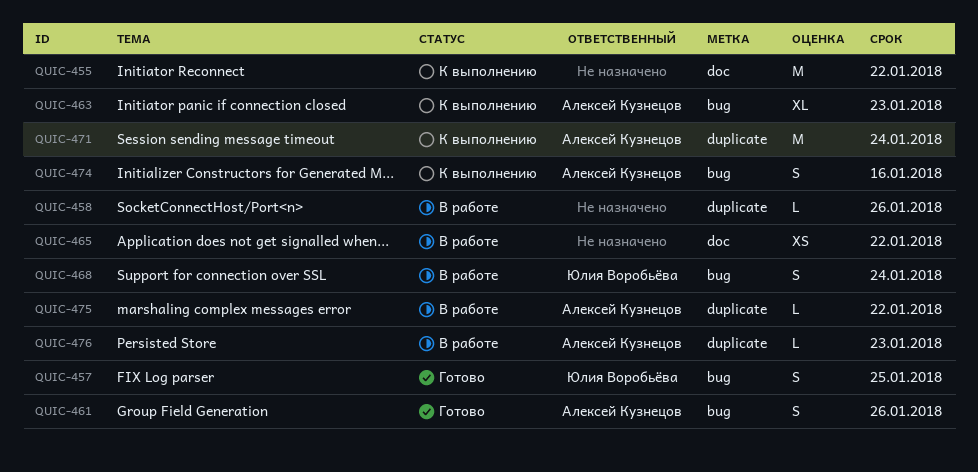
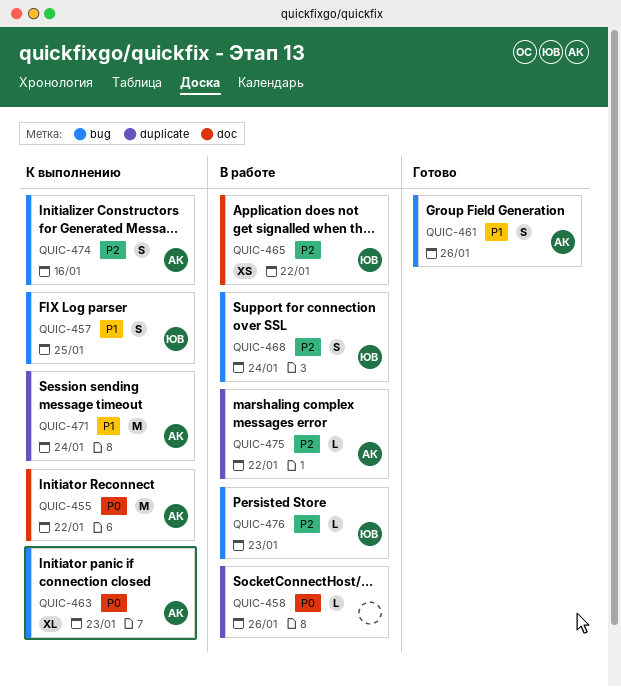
QUIC-455, owner: none -> Алексей Кузнецов
QUIC-457, status: Готово -> К выполнению
QUIC-465, owner: none -> Юлия Воробьёва
QUIC-476, owner: Алексей Кузнецов -> Юлия Воробьёва
QUIC-476, label: duplicate -> bug

